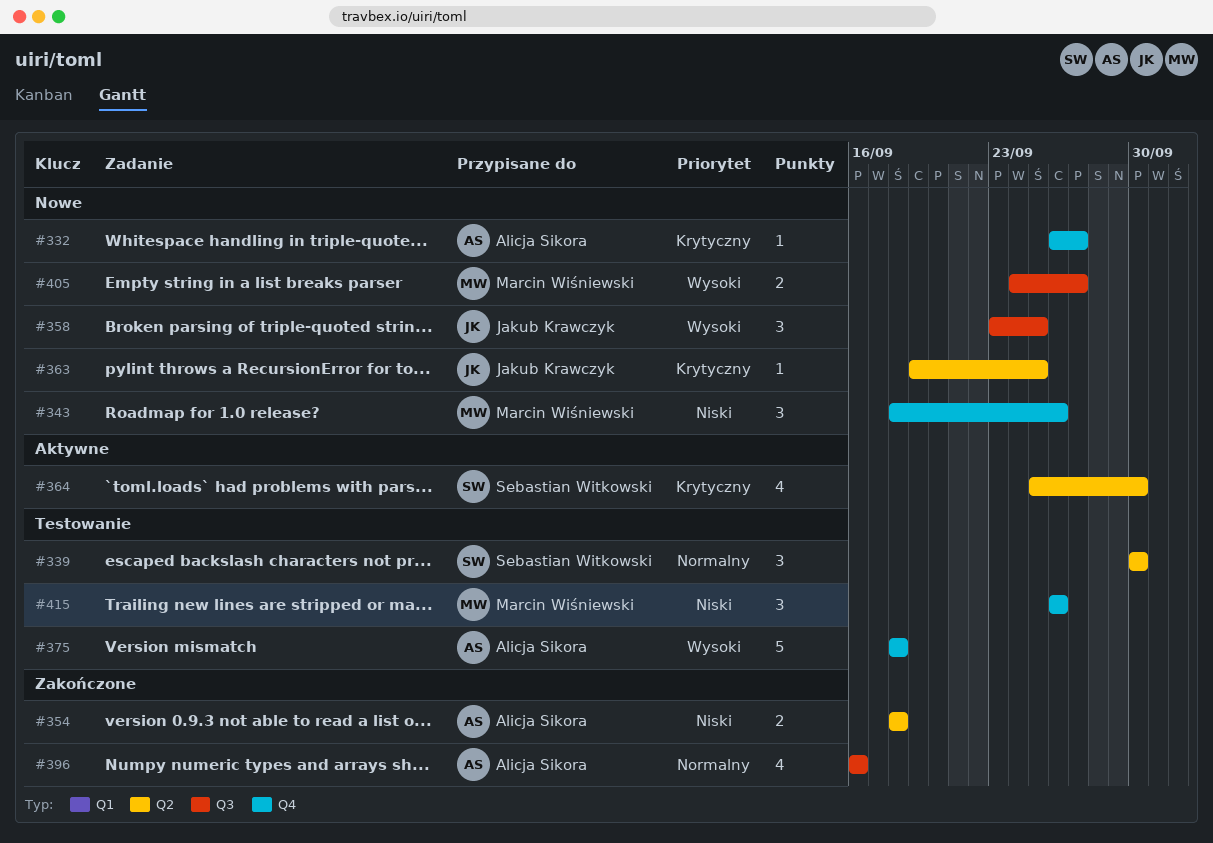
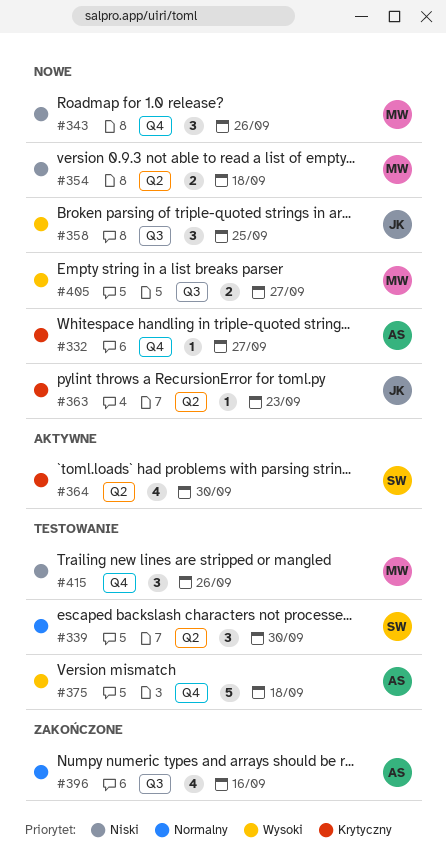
#354, status: Zakończone -> Nowe
#354, owner: Alicja Sikora -> Marcin Wiśniewski
#363, due: Sep 25 -> Sep 23

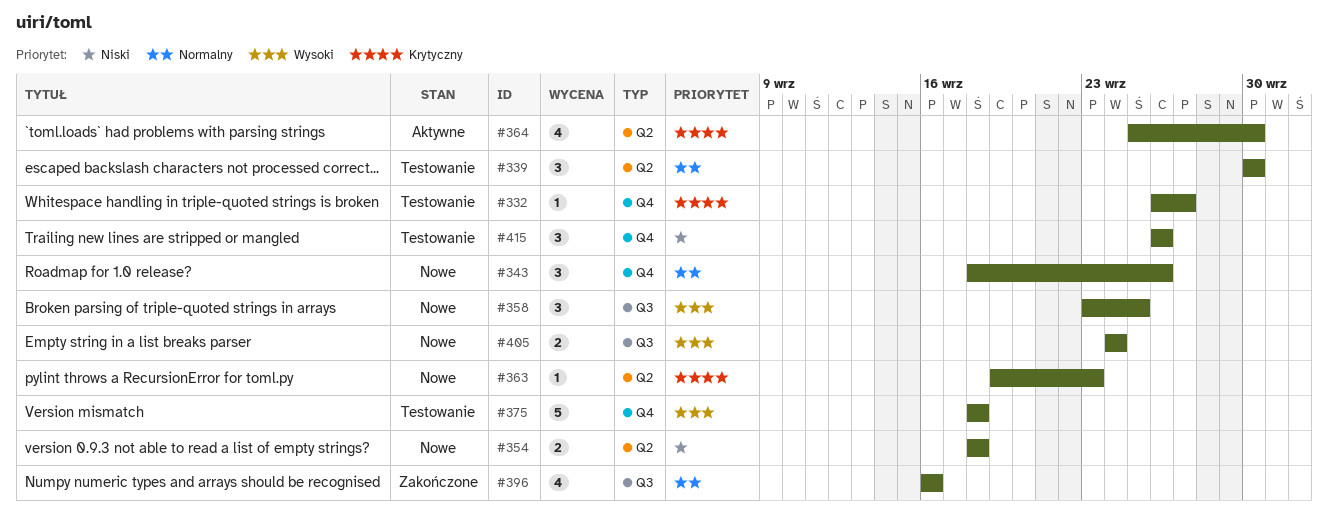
#332, status: Nowe -> Testowanie
#343, priority: Niski -> Normalny
#405, due: Sep 27 -> Sep 24

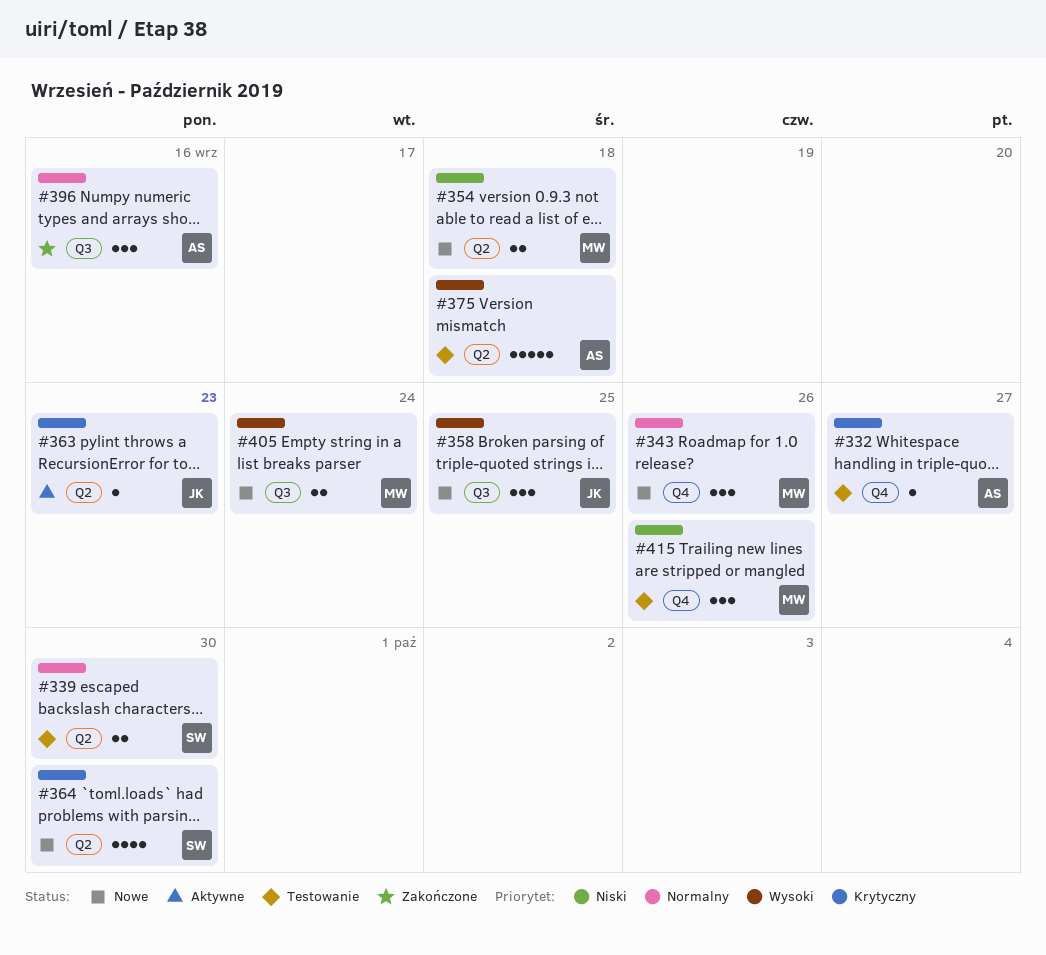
#339, estimate: 3 -> 2
#363, status: Nowe -> Aktywne
#364, status: Aktywne -> Nowe
#375, label: Q4 -> Q2
#396, estimate: 4 -> 3

